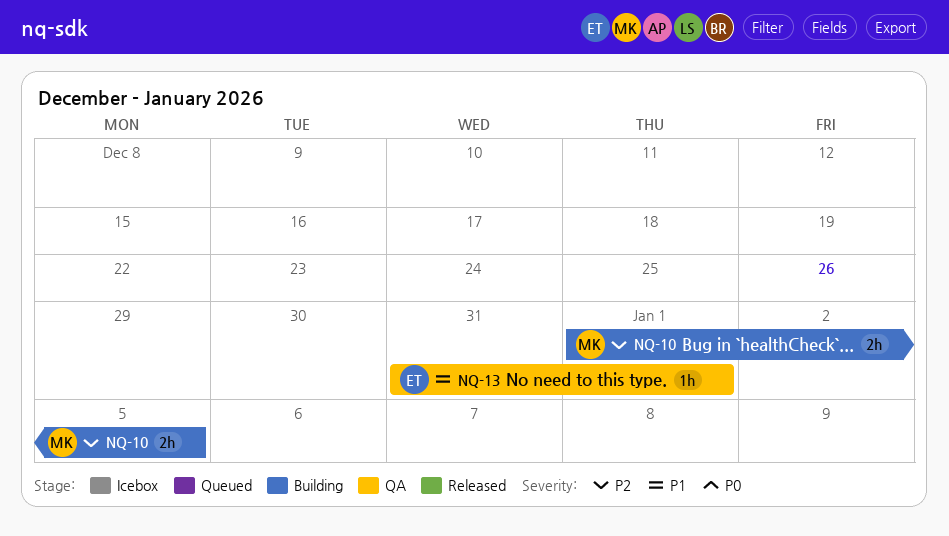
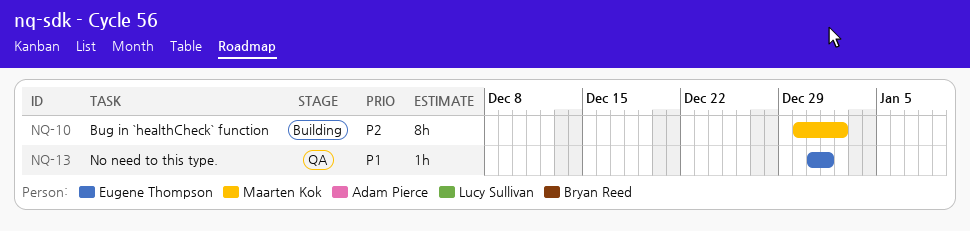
NQ-10, estimate: 2h -> 8h
NQ-10, start: Jan 1 -> Dec 30
NQ-10, due: Jan 5 -> Jan 2

